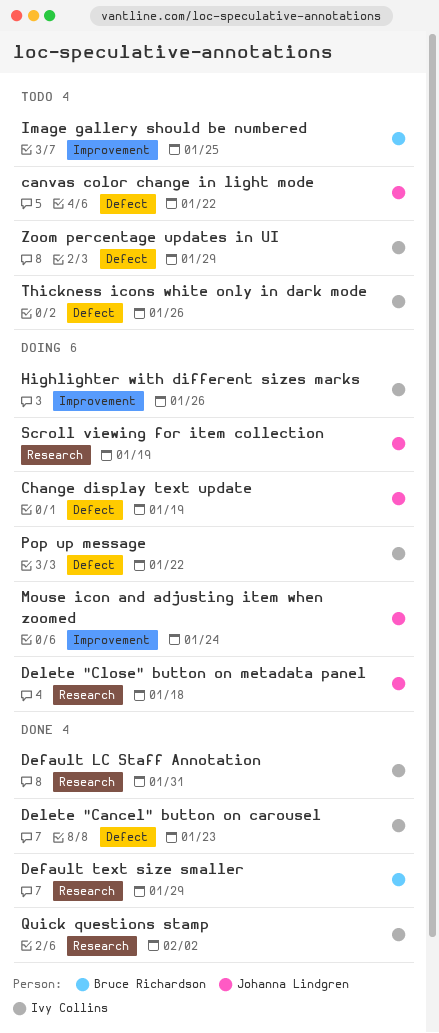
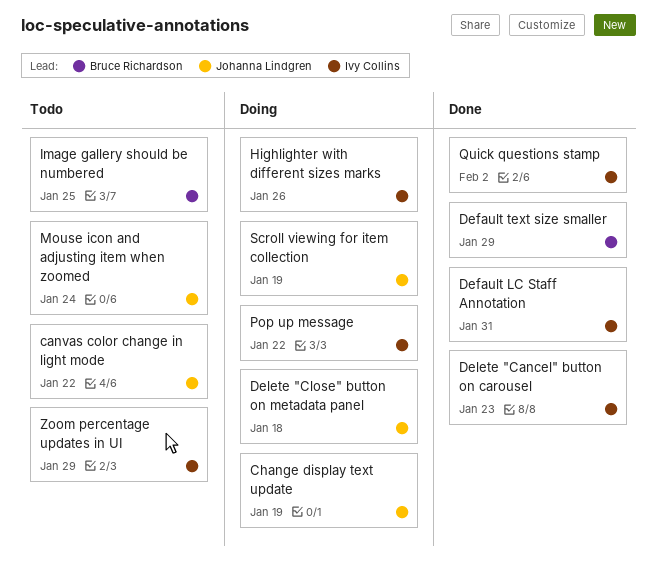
Mouse icon and adjusting item when zoomed, status: Doing -> Todo
Thickness icons white only in dark mode: present -> none

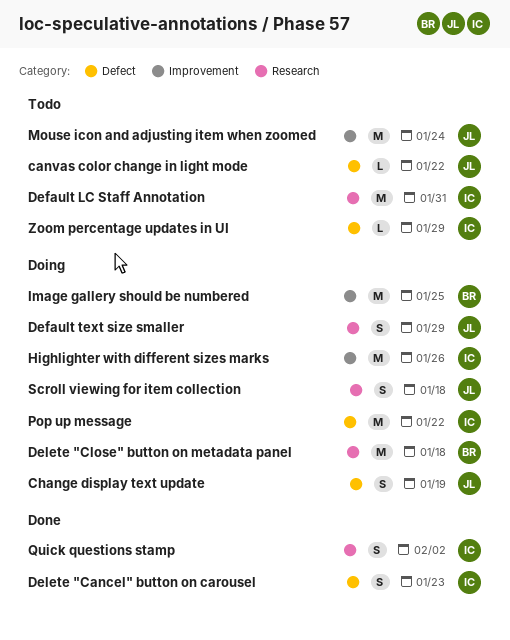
Default LC Staff Annotation, status: Done -> Todo
Default text size smaller, status: Done -> Doing
Default text size smaller, owner: Bruce Richardson -> Johanna Lindgren
Delete "Close" button on metadata panel, owner: Johanna Lindgren -> Bruce Richardson
Image gallery should be numbered, status: Todo -> Doing
Scroll viewing for item collection, due: Jan 19 -> Jan 18

